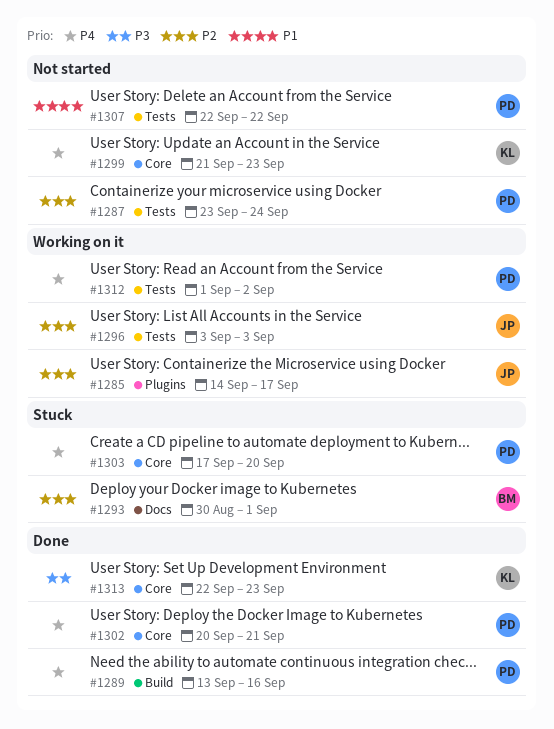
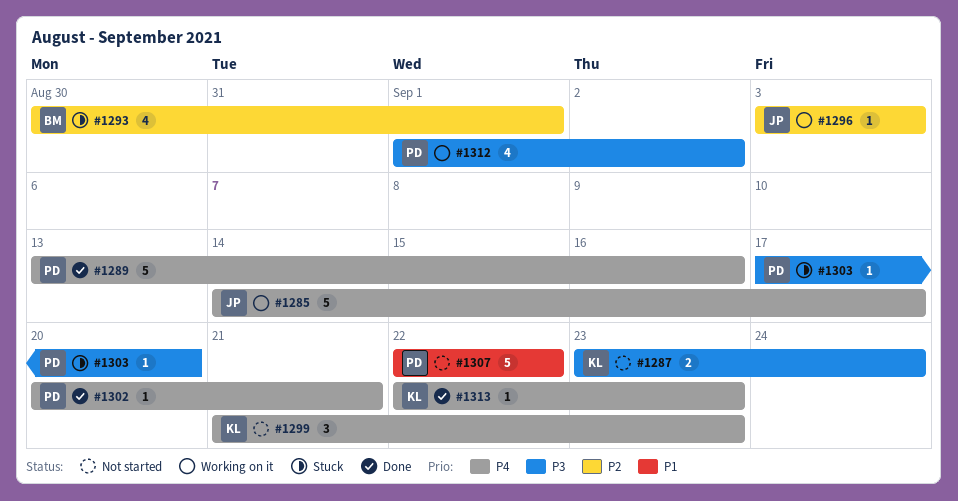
#1285, priority: P2 -> P4
#1287, owner: PD -> KL
#1287, priority: P2 -> P3
#1303, priority: P4 -> P3
#1312, priority: P4 -> P3
#1313, priority: P3 -> P4

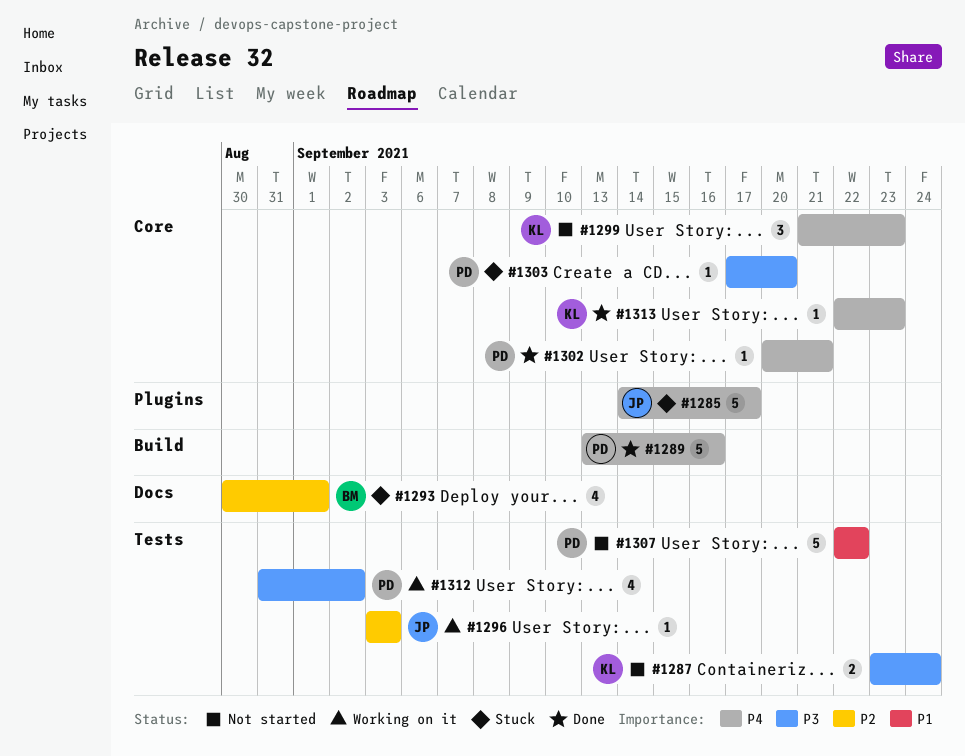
#1285, status: Working on it -> Stuck
#1312, start: Sep 1 -> Aug 31

